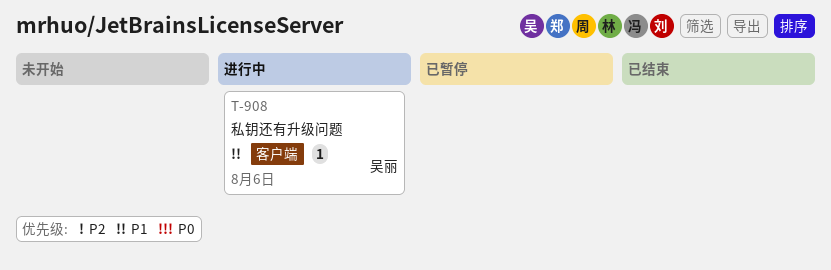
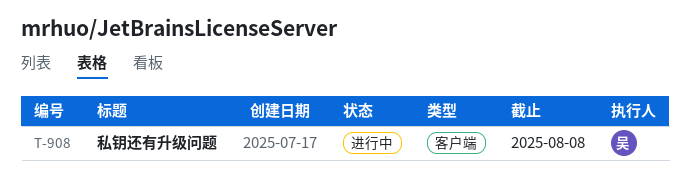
T-908, due: Aug 6 -> Aug 8

